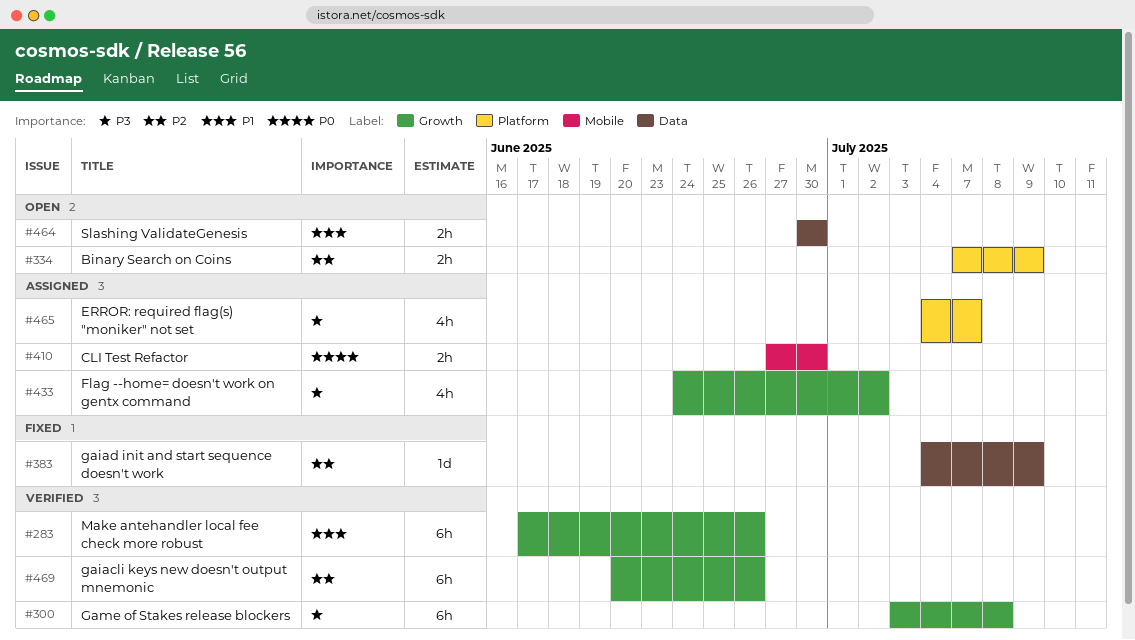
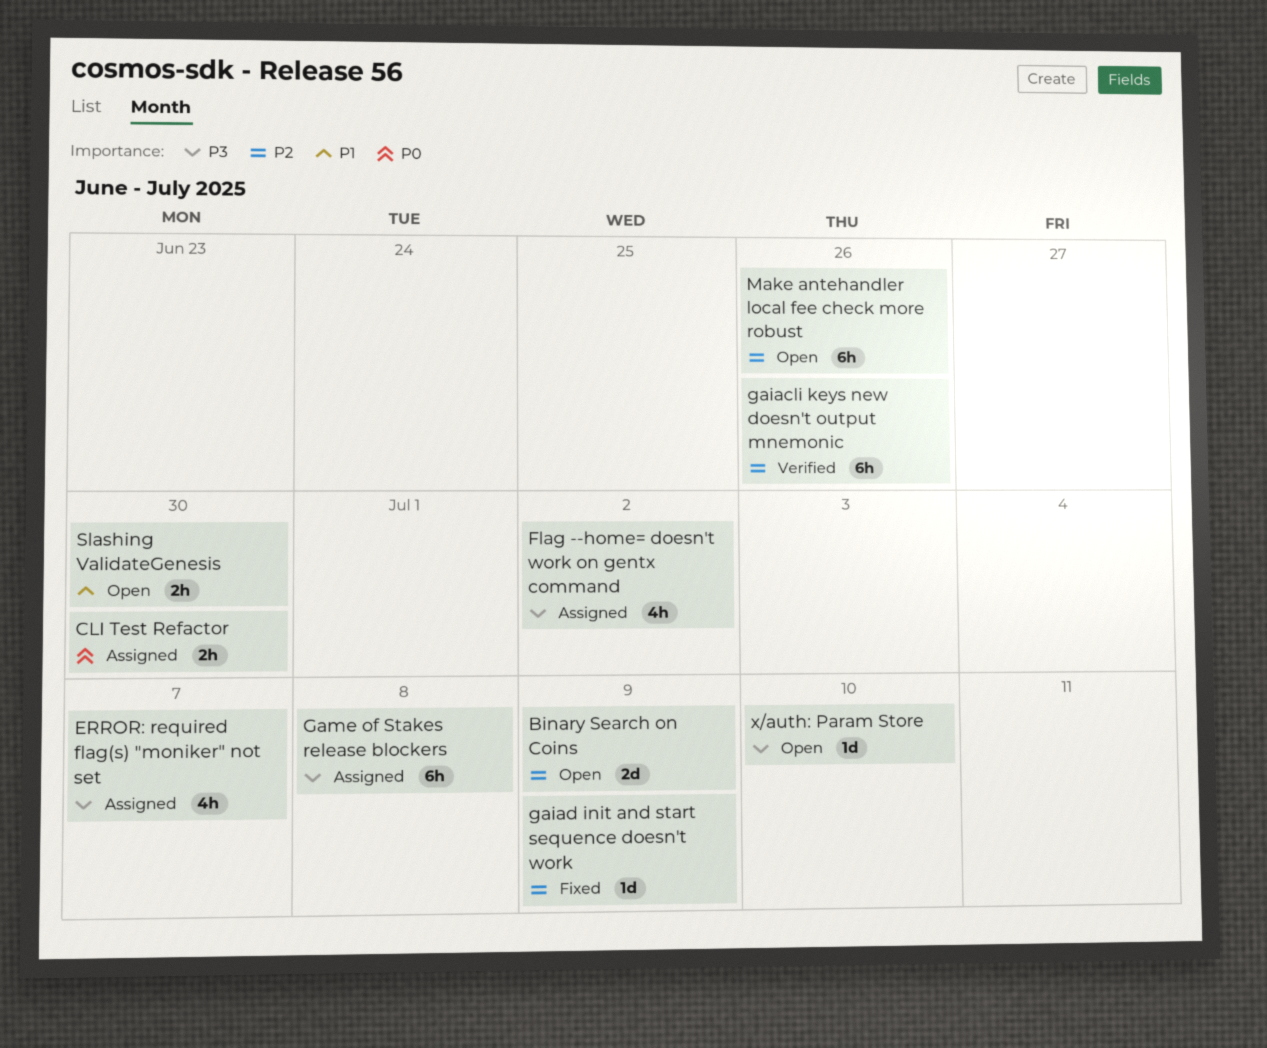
Binary Search on Coins, estimate: 2h -> 2d
Game of Stakes release blockers, status: Verified -> Assigned
Make antehandler local fee check more robust, status: Verified -> Open
Make antehandler local fee check more robust, priority: P1 -> P2
x/auth: Param Store: none -> present

